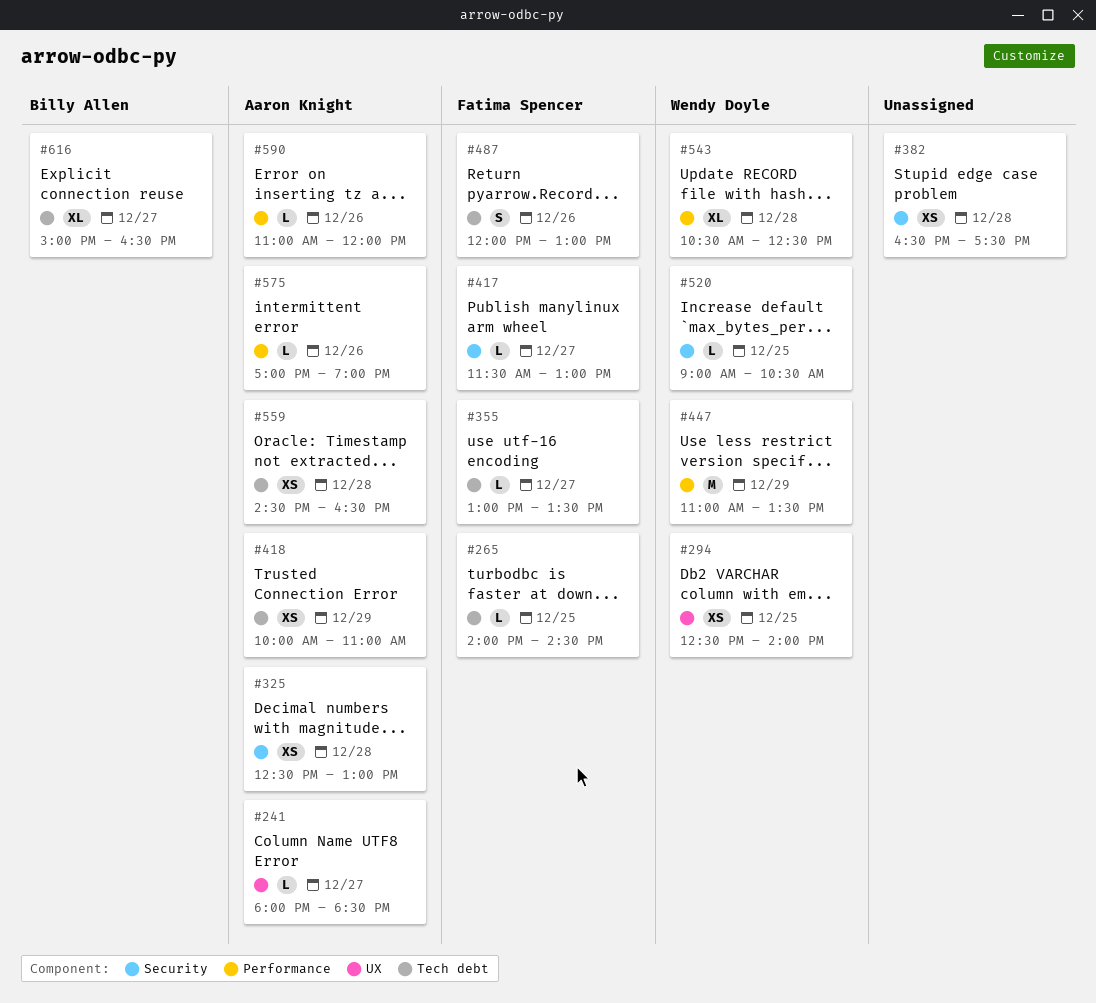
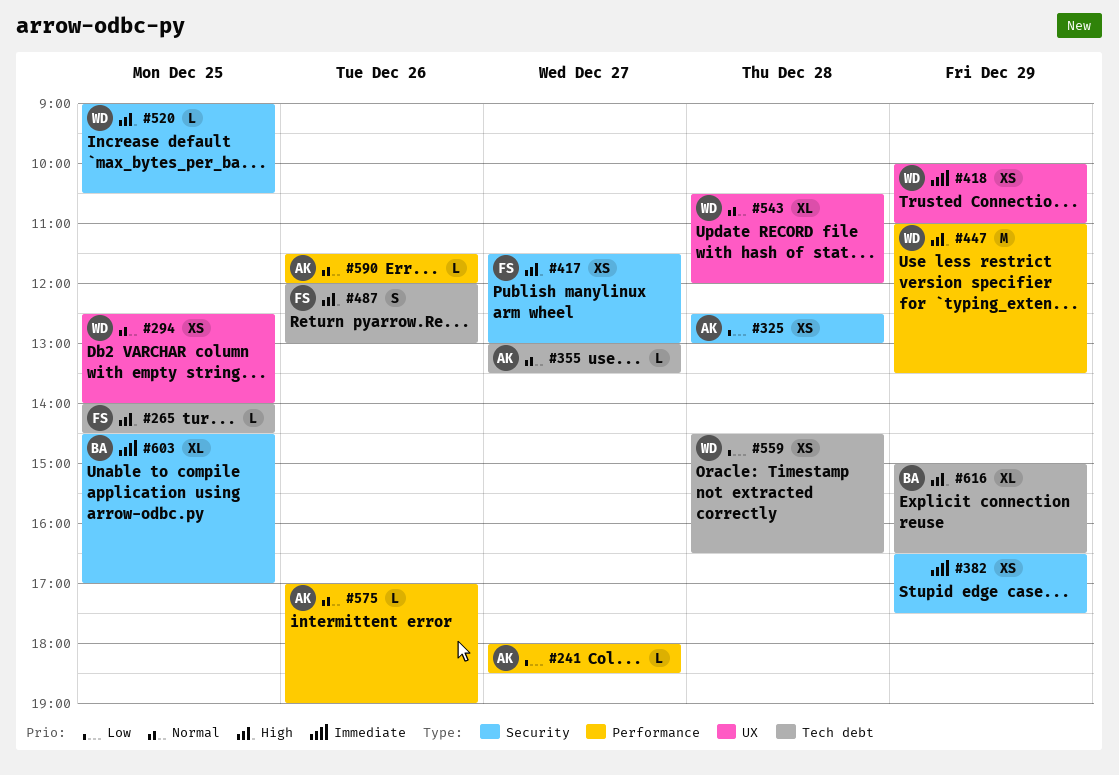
#241, label: UX -> Performance
#355, owner: Fatima Spencer -> Aaron Knight
#382, day: Dec 28 -> Dec 29
#417, estimate: L -> XS
#418, owner: Aaron Knight -> Wendy Doyle
#418, label: Tech debt -> UX
#543, label: Performance -> UX
#543, ends: 12:30 -> 12:00
#559, owner: Aaron Knight -> Wendy Doyle
#590, begins: 11:00 -> 11:30
#603: none -> present
#616, day: Dec 27 -> Dec 29

